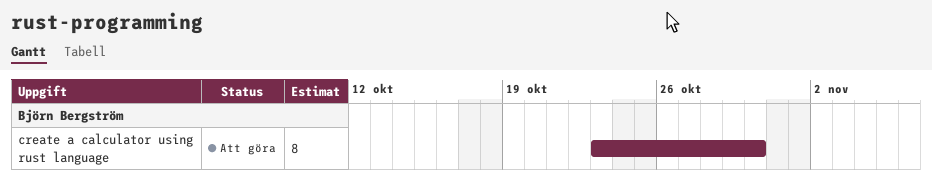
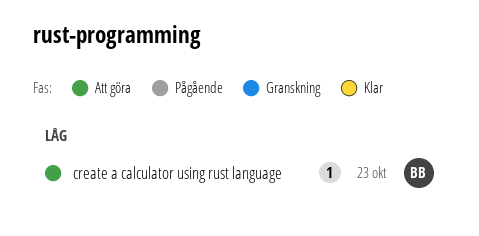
create a calculator using rust language, estimate: 8 -> 1
create a calculator using rust language, due: Oct 30 -> Oct 23

